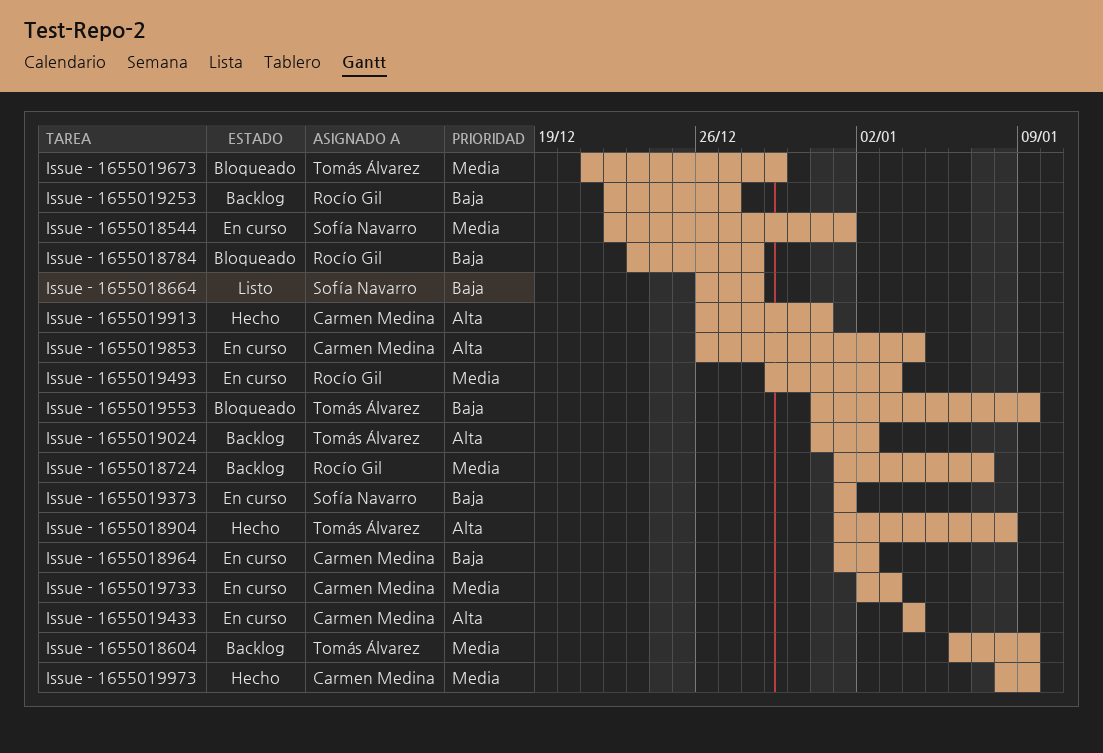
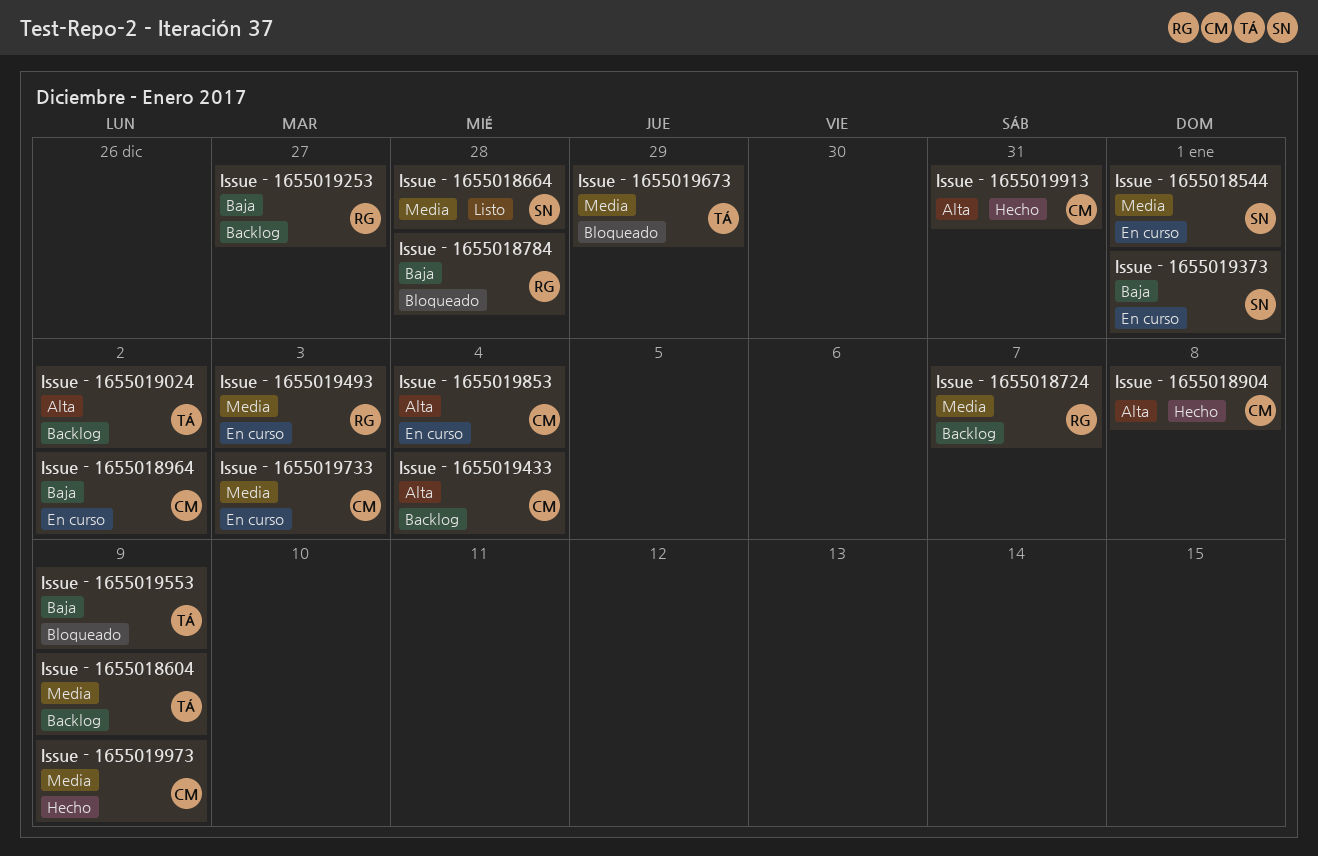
Issue - 1655018664, priority: Baja -> Media
Issue - 1655018904, owner: Tomás Álvarez -> Carmen Medina
Issue - 1655019433, status: En curso -> Backlog

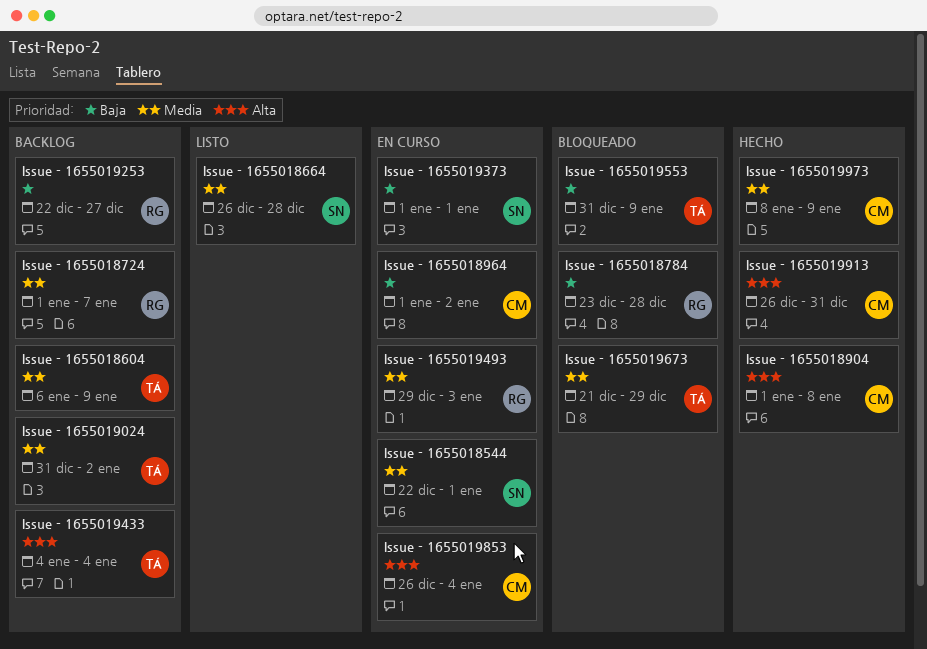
Issue - 1655019024, priority: Alta -> Media
Issue - 1655019433, owner: CM -> TÁ
Issue - 1655019733: present -> none

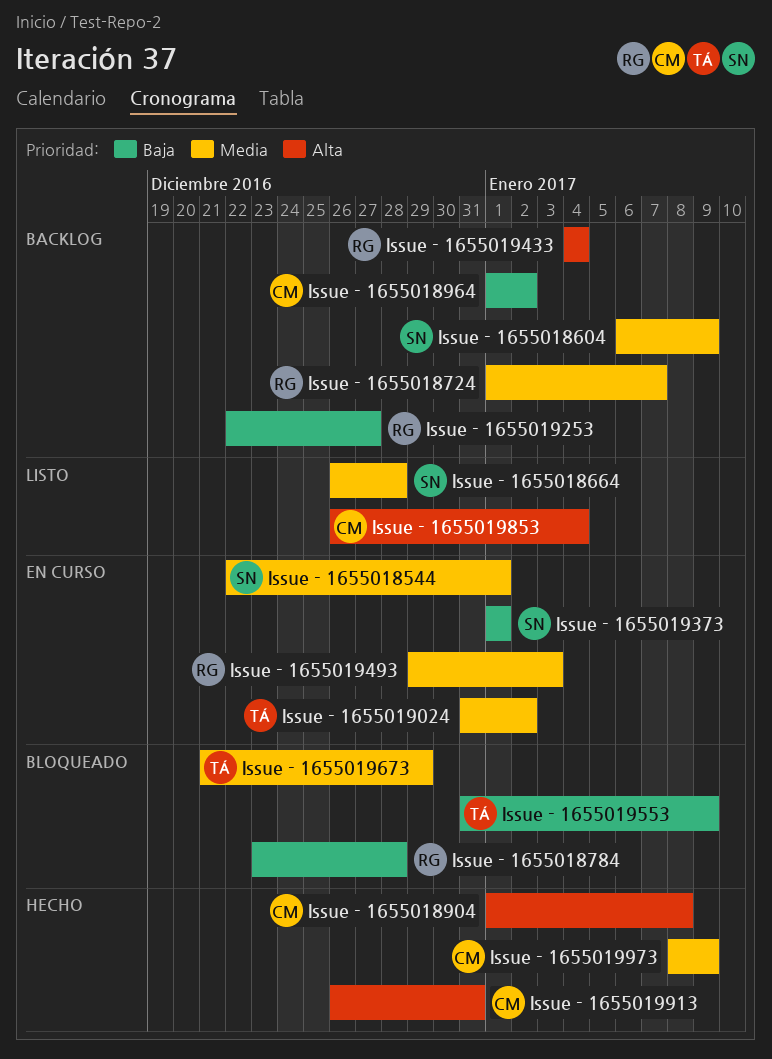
Issue - 1655018604, owner: TÁ -> SN
Issue - 1655018964, status: En curso -> Backlog
Issue - 1655019024, status: Backlog -> En curso
Issue - 1655019433, owner: TÁ -> RG
Issue - 1655019853, status: En curso -> Listo

